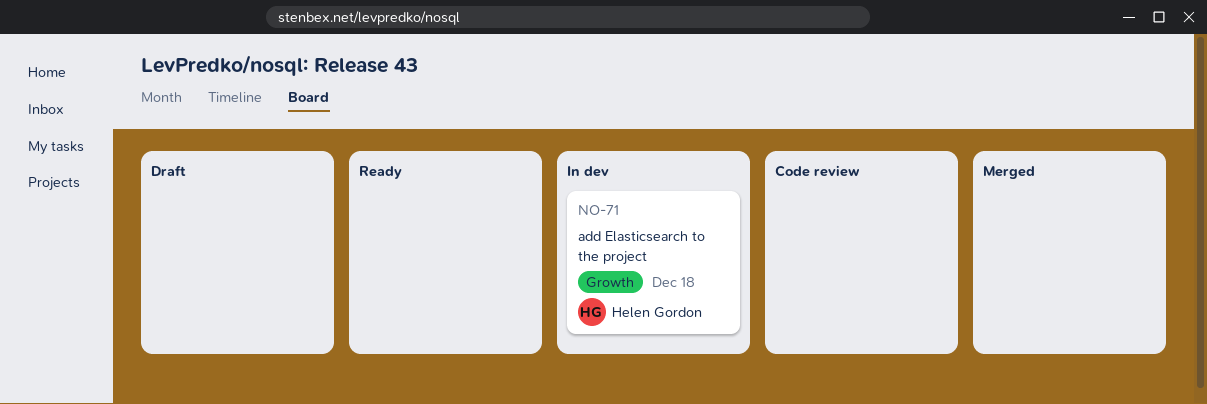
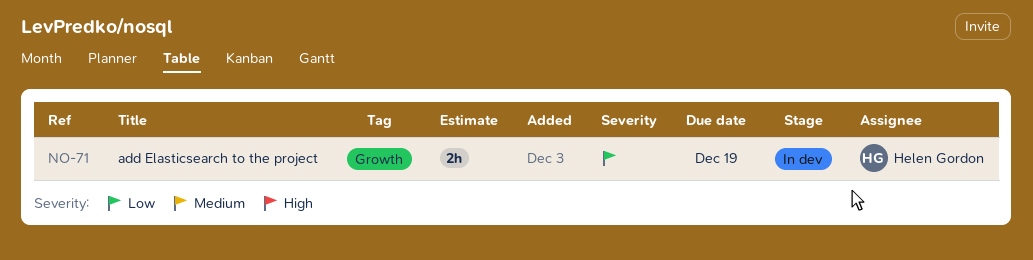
NO-71, due: Dec 18 -> Dec 19

